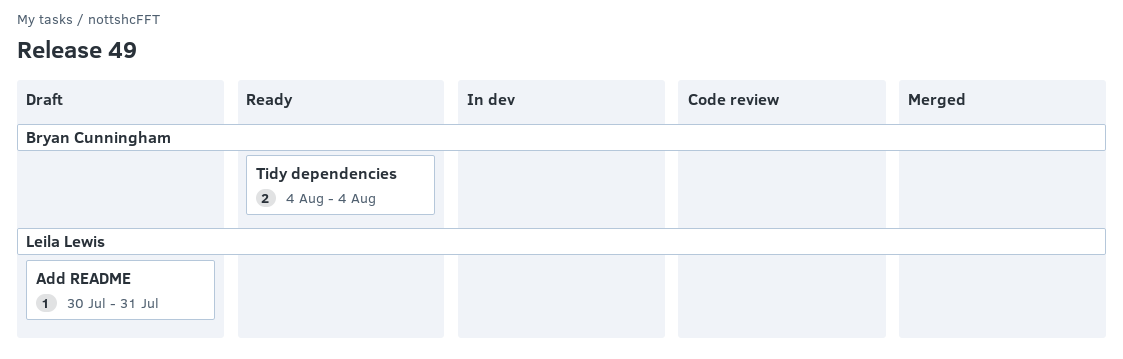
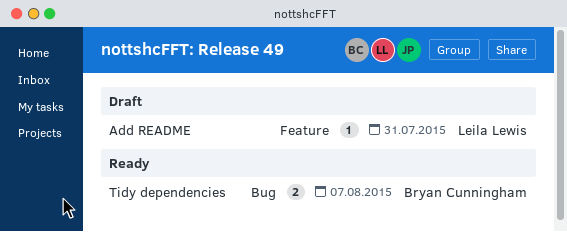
Tidy dependencies, due: Aug 4 -> Aug 7

